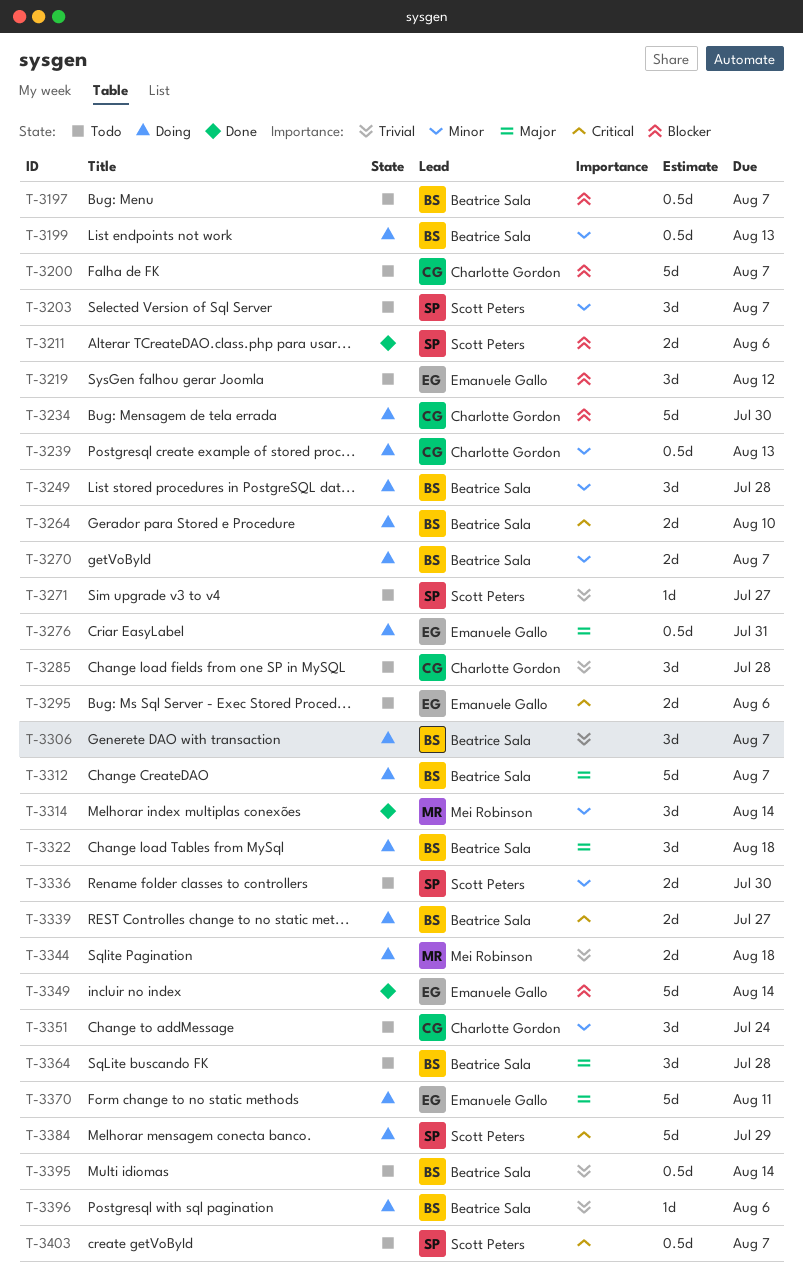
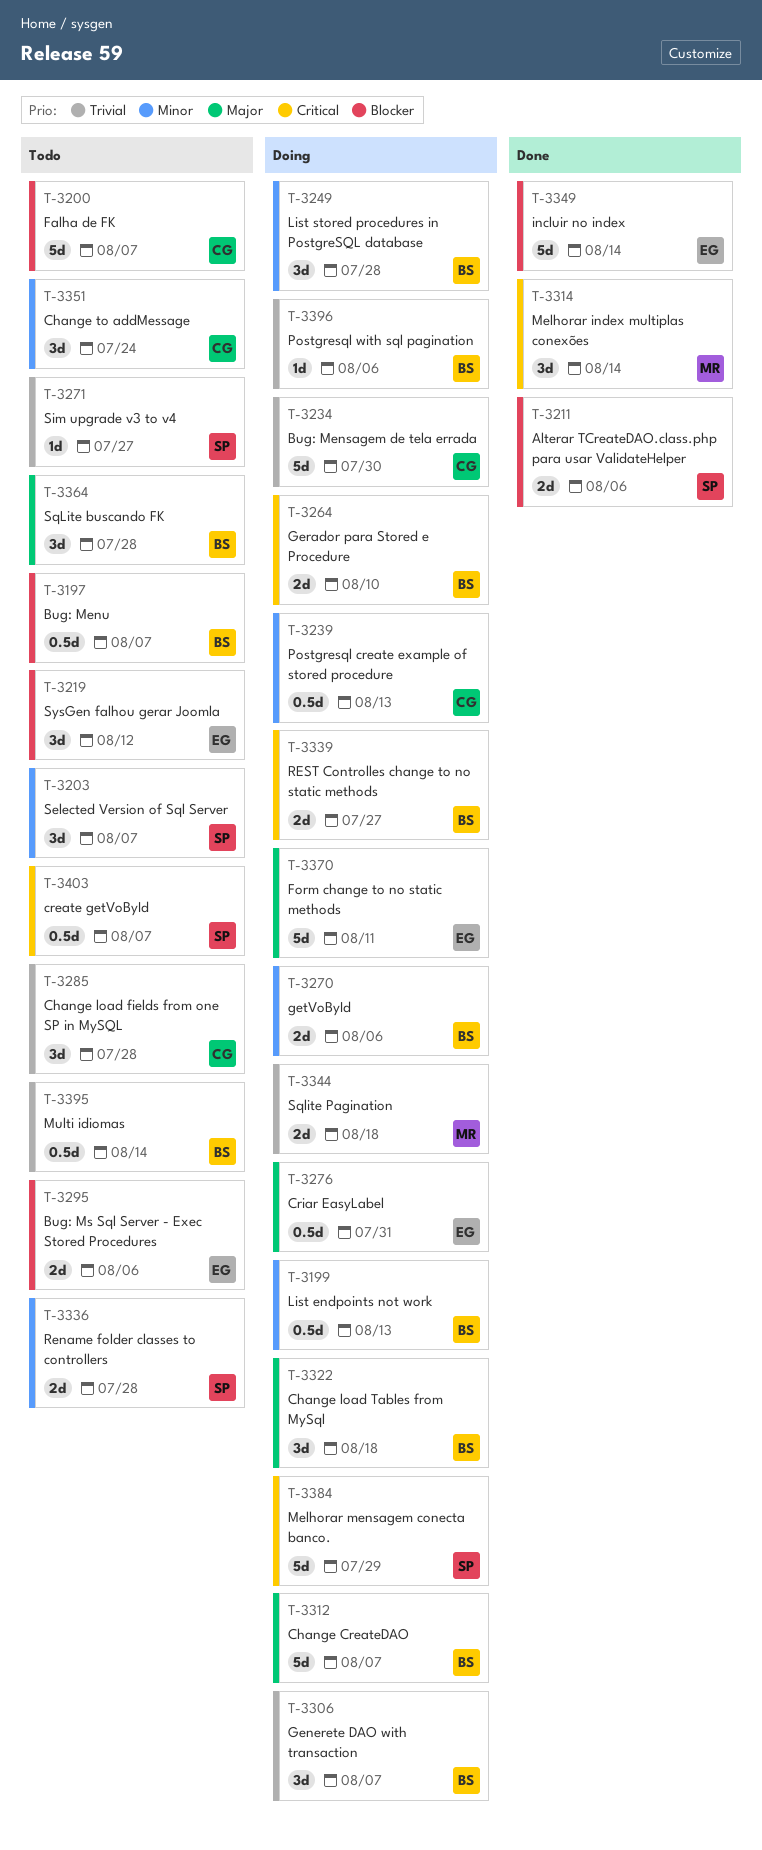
T-3234, priority: Blocker -> Trivial
T-3270, due: Aug 7 -> Aug 6
T-3295, priority: Critical -> Blocker
T-3314, priority: Minor -> Critical
T-3336, due: Jul 30 -> Jul 28

